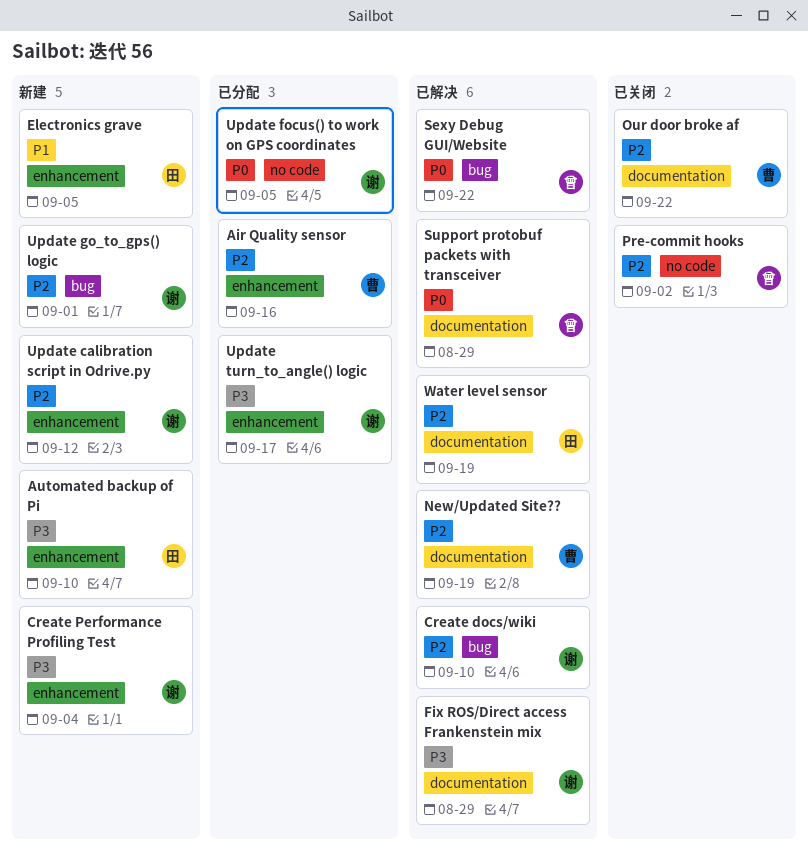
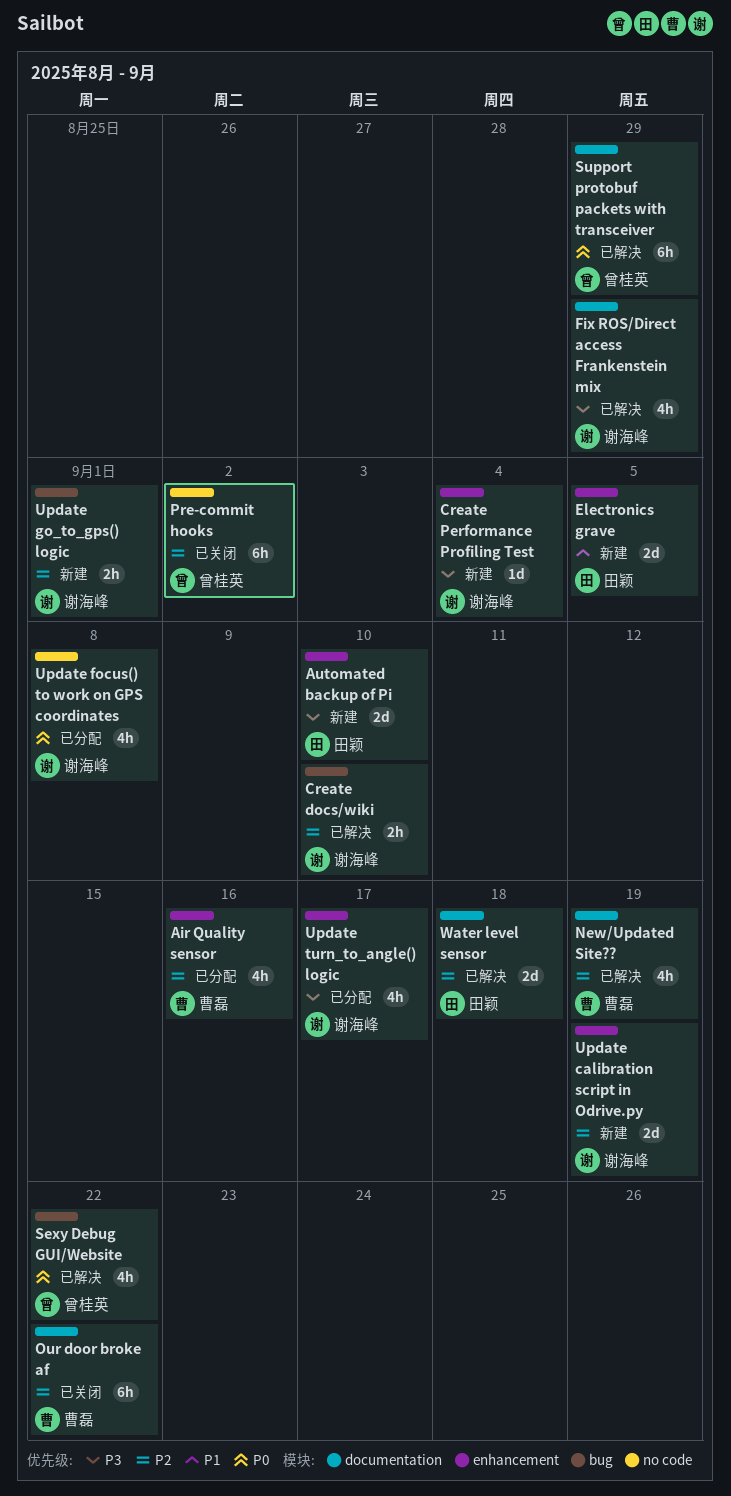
Update calibration script in Odrive.py, due: Sep 12 -> Sep 19
Update focus() to work on GPS coordinates, due: Sep 5 -> Sep 8
Water level sensor, due: Sep 19 -> Sep 18

